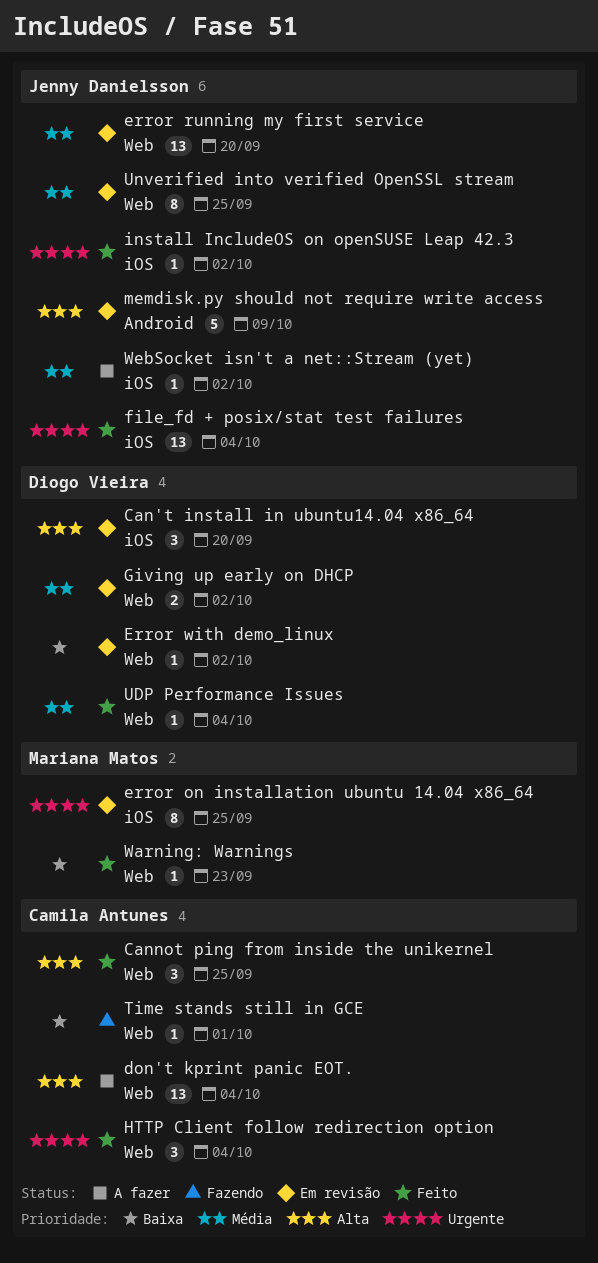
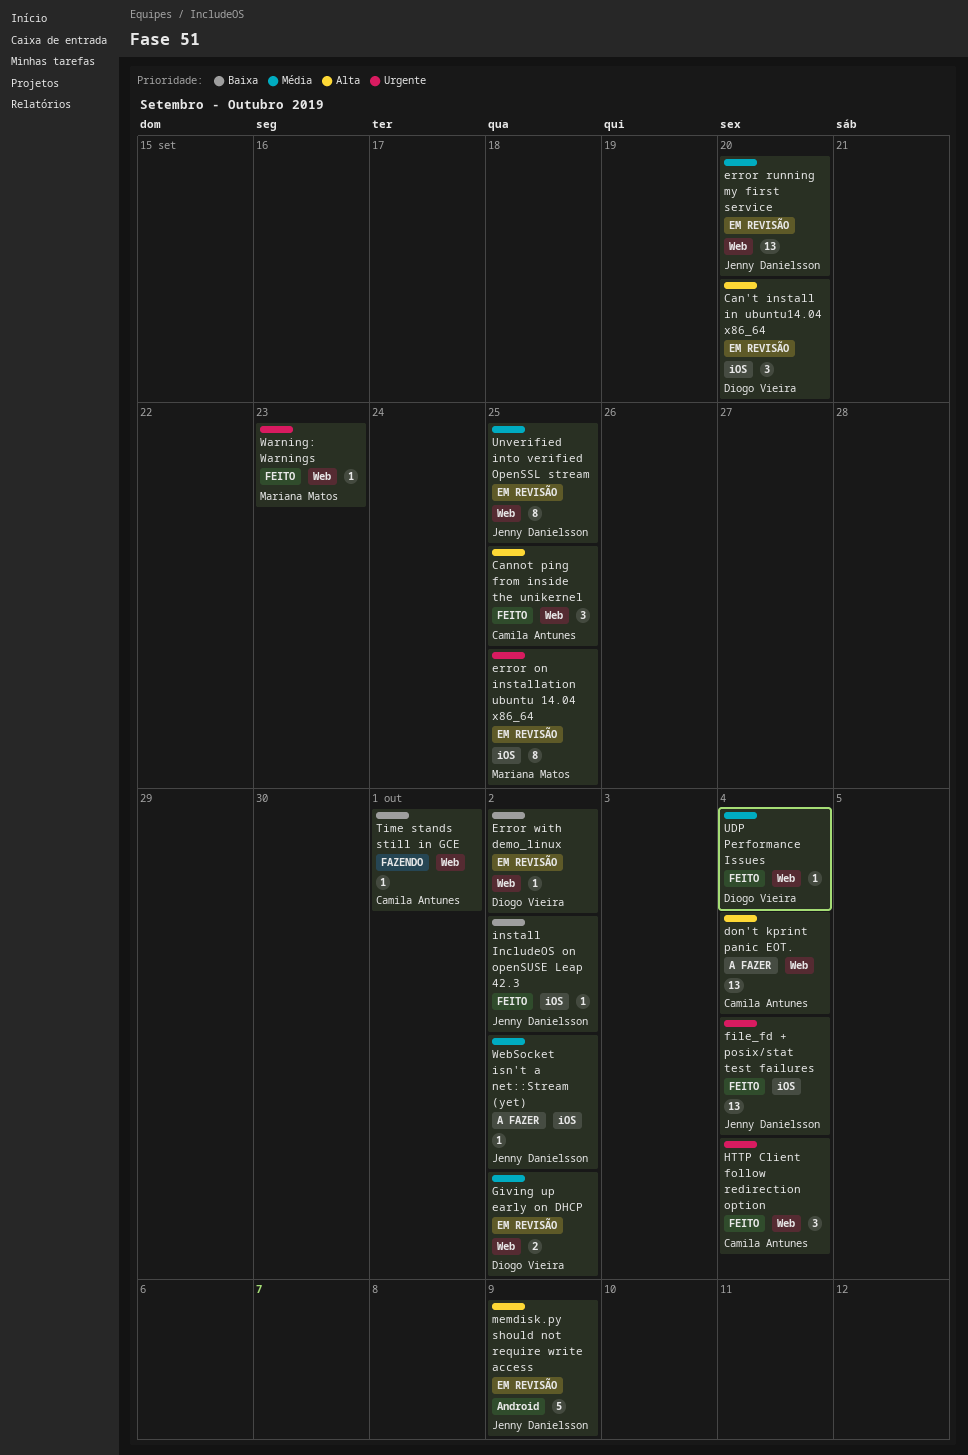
install IncludeOS on openSUSE Leap 42.3, priority: Urgente -> Baixa
Warning: Warnings, priority: Baixa -> Urgente

